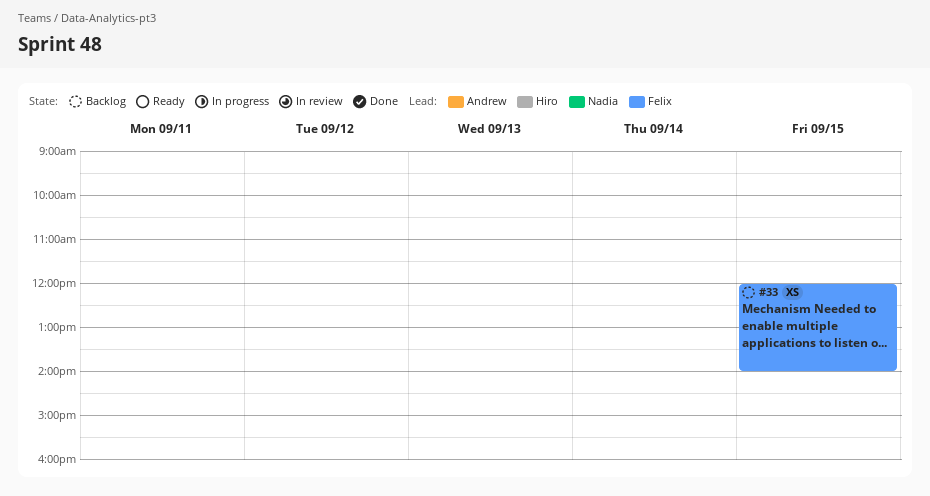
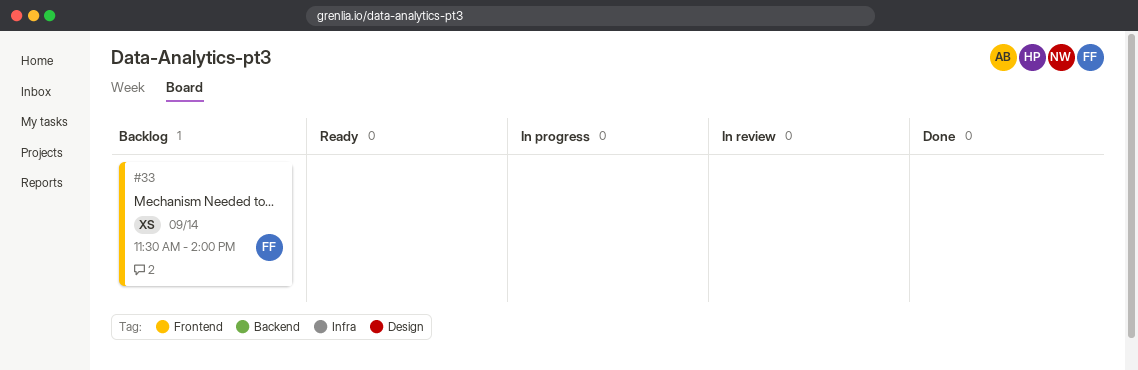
#33, day: Sep 15 -> Sep 14
#33, begins: 12:00 -> 11:30

